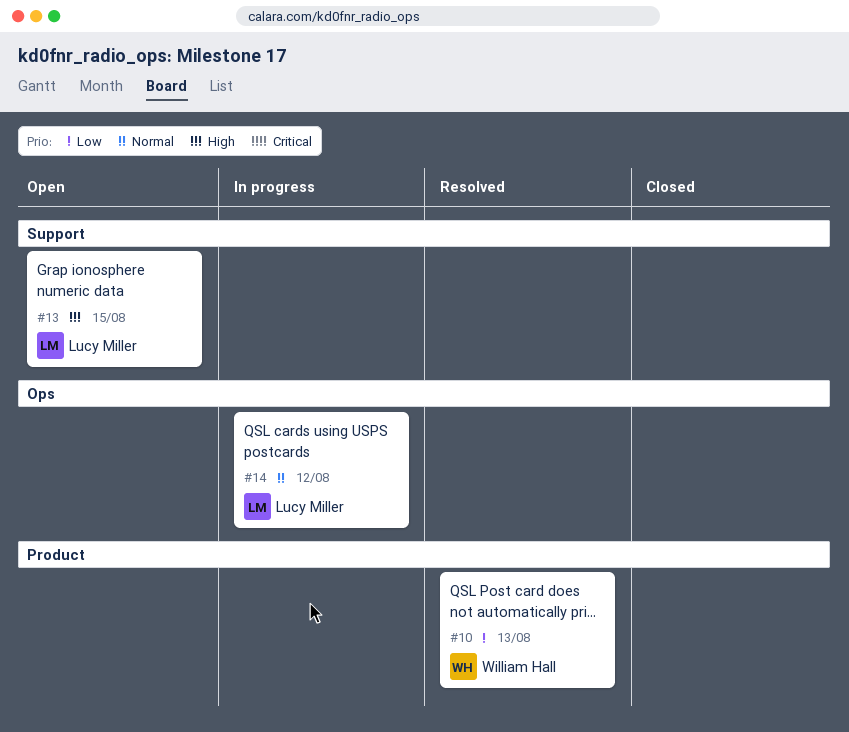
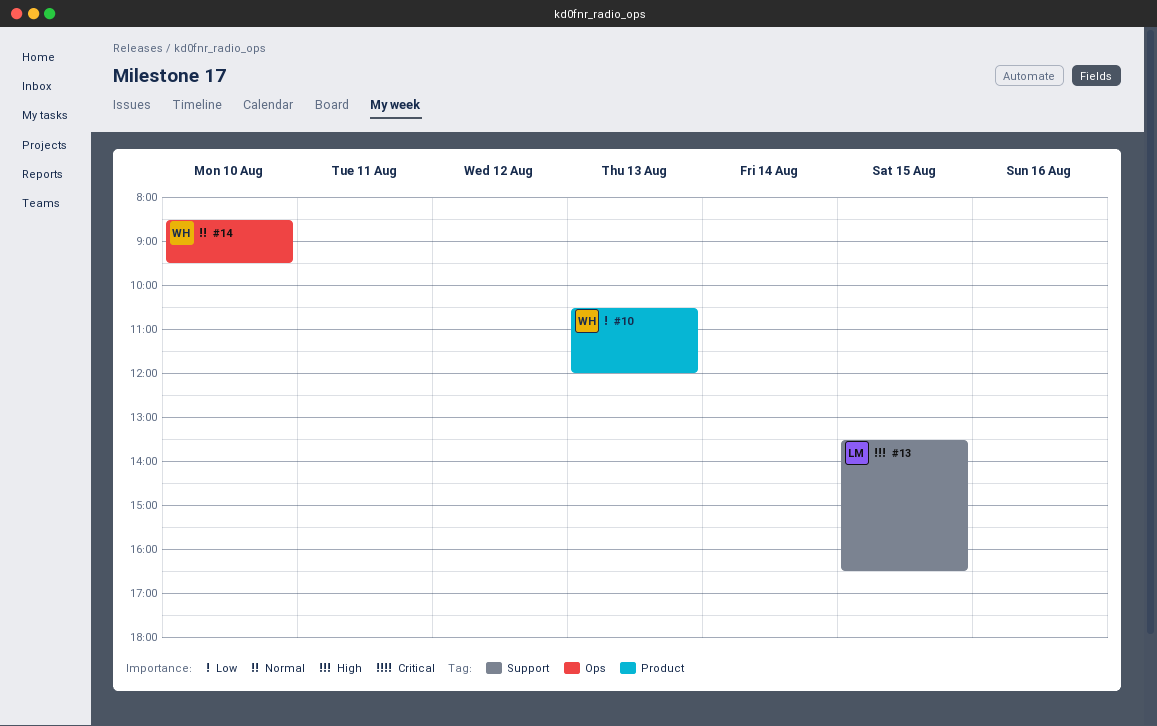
#14, owner: Lucy Miller -> William Hall
#14, day: Aug 12 -> Aug 10

